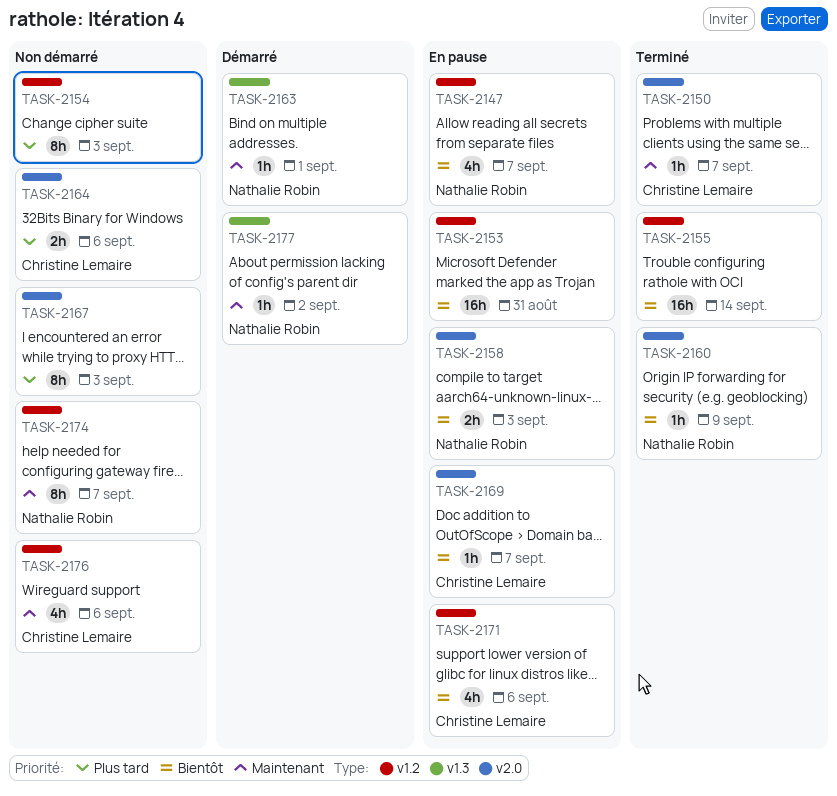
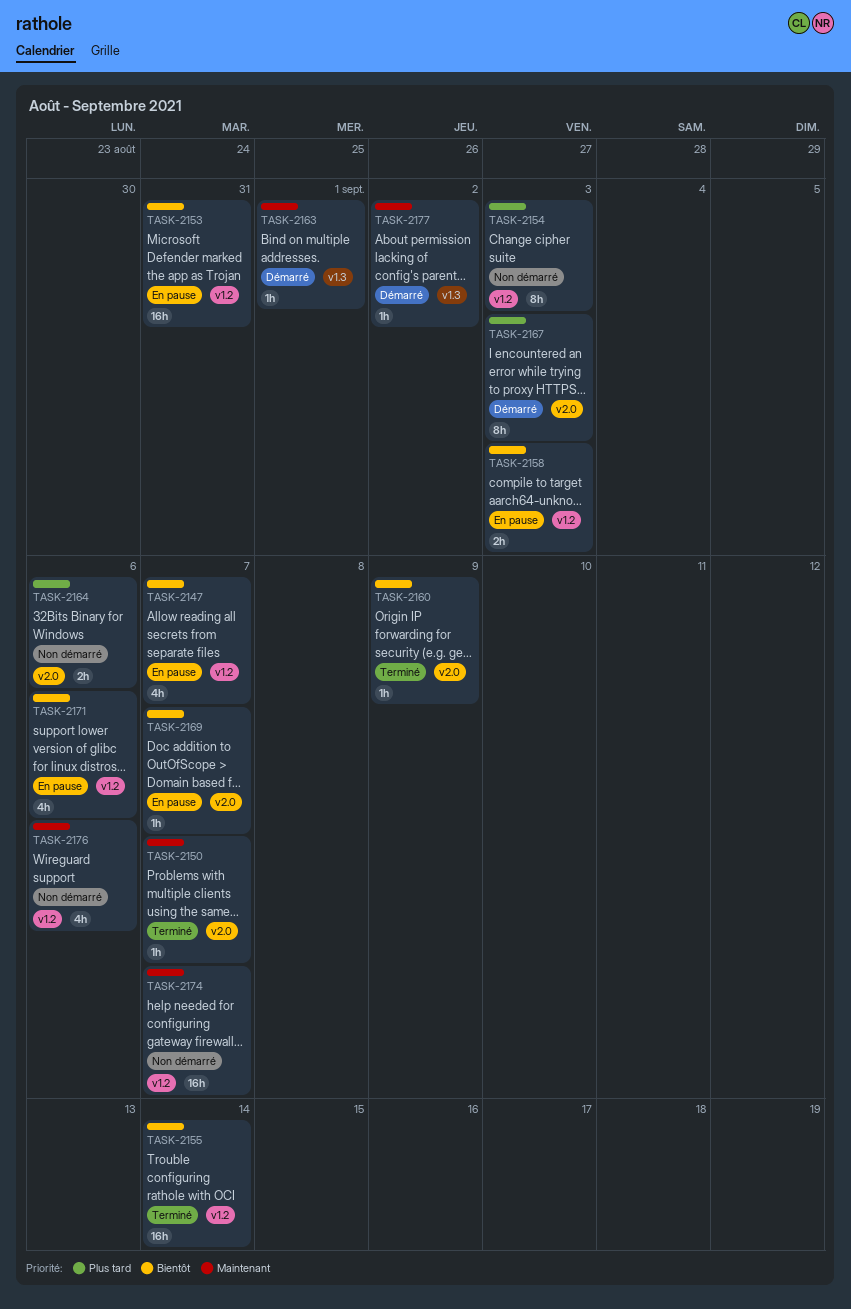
TASK-2158, label: v2.0 -> v1.2
TASK-2167, status: Non démarré -> Démarré
TASK-2174, estimate: 8h -> 16h

